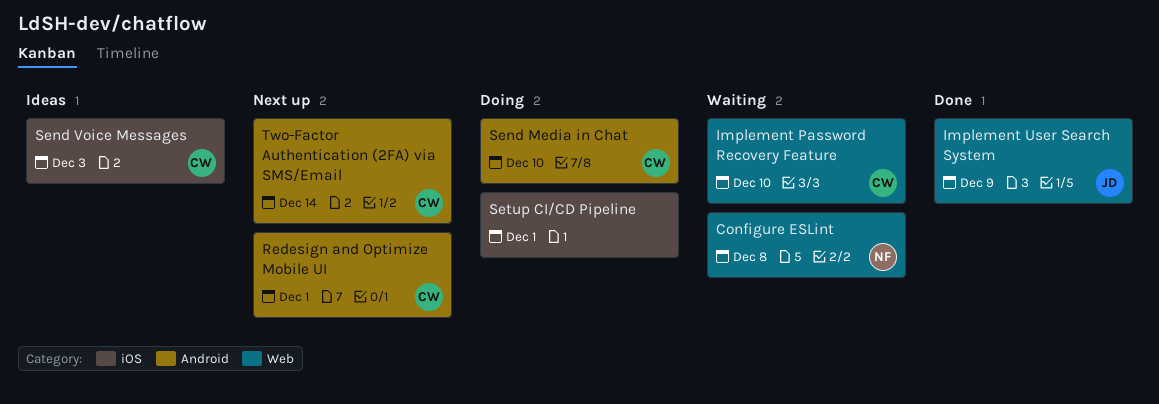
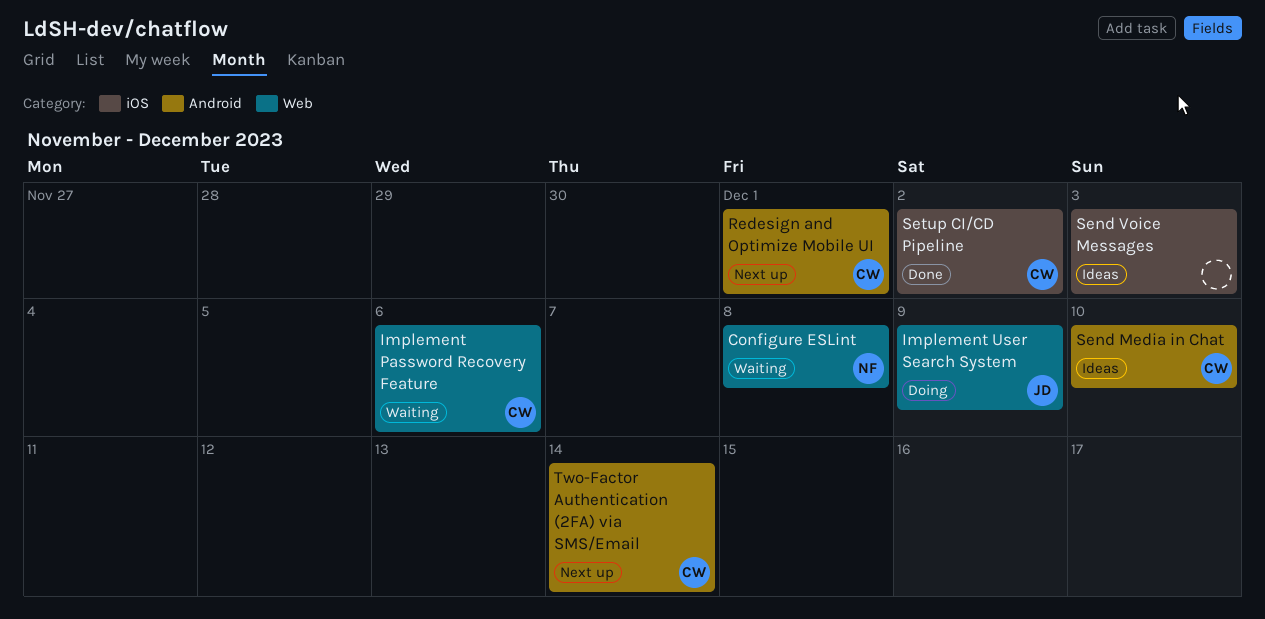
Implement Password Recovery Feature, due: Dec 10 -> Dec 6
Implement User Search System, status: Done -> Doing
Send Media in Chat, status: Doing -> Ideas
Send Voice Messages, owner: CW -> none
Setup CI/CD Pipeline, status: Doing -> Done
Setup CI/CD Pipeline, owner: none -> CW
Setup CI/CD Pipeline, due: Dec 1 -> Dec 2

